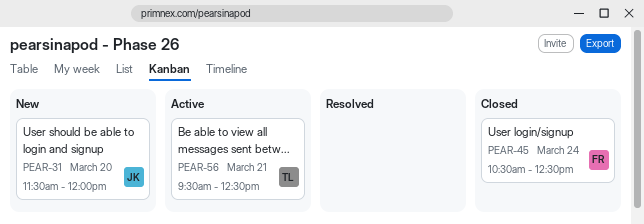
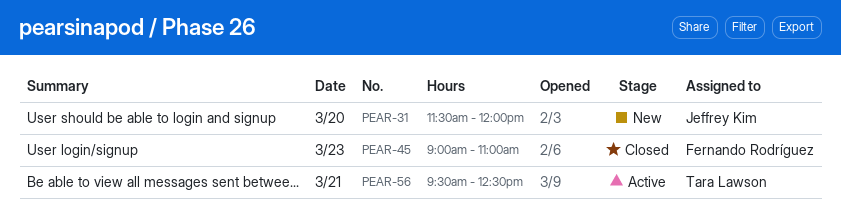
PEAR-45, day: Mar 24 -> Mar 23
PEAR-45, begins: 10:30 -> 09:00
PEAR-45, ends: 12:30 -> 11:00

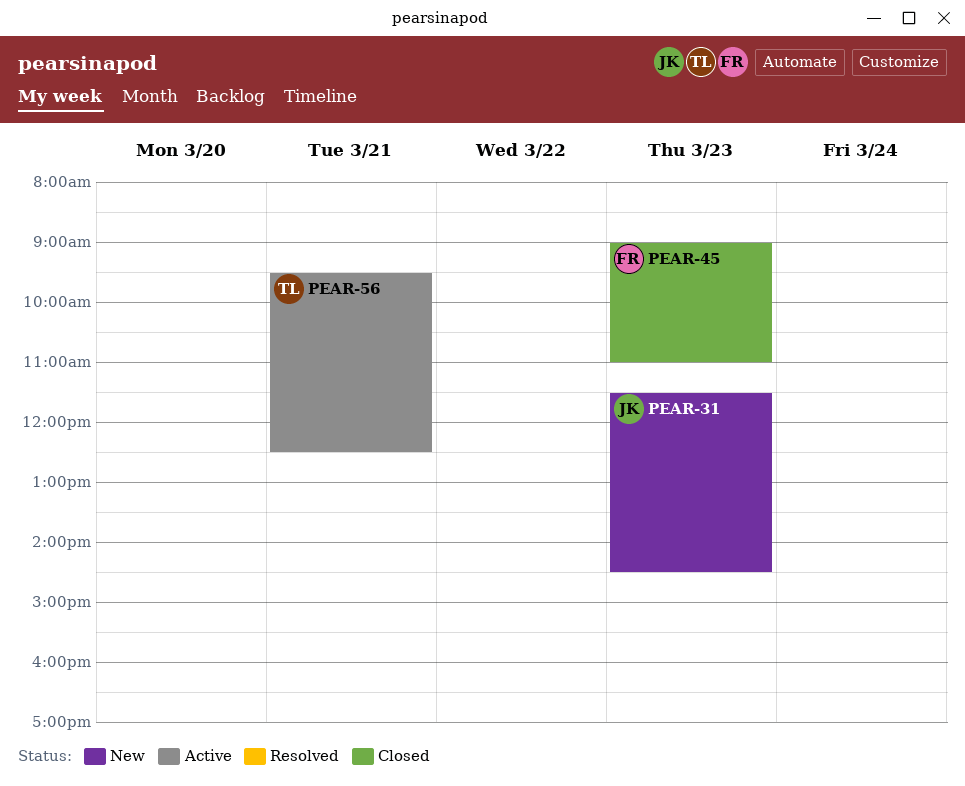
PEAR-31, day: Mar 20 -> Mar 23
PEAR-31, ends: 12:00 -> 14:30

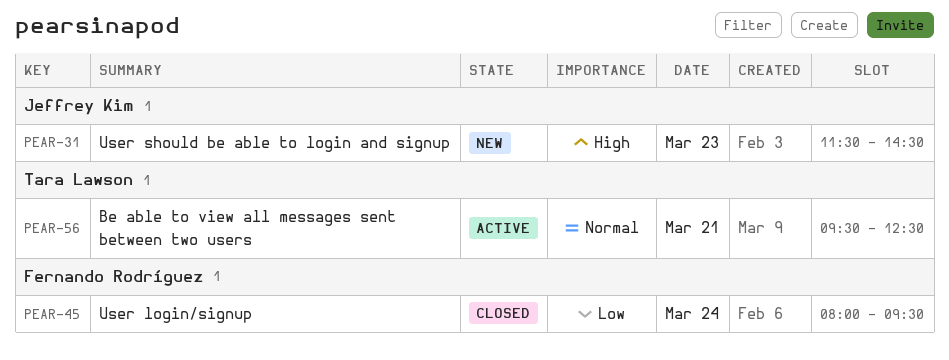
PEAR-45, day: Mar 23 -> Mar 24
PEAR-45, begins: 09:00 -> 08:00
PEAR-45, ends: 11:00 -> 09:30

